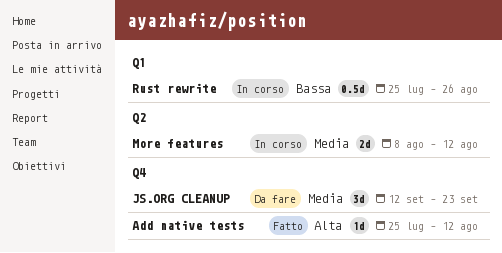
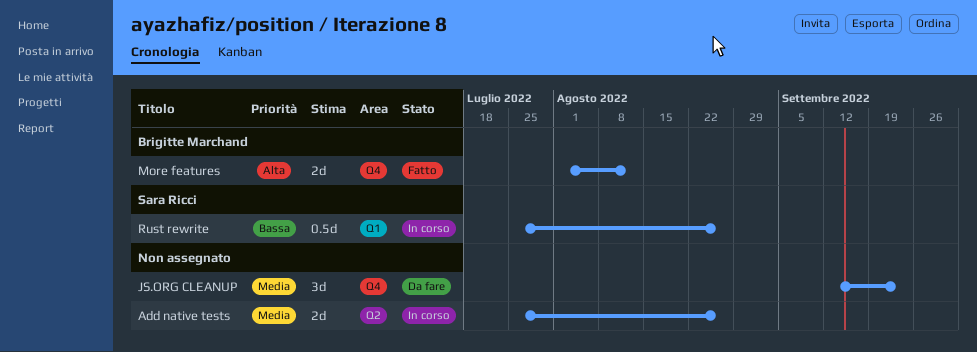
Add native tests, status: Fatto -> In corso
Add native tests, priority: Alta -> Media
Add native tests, label: Q4 -> Q2
Add native tests, estimate: 1d -> 2d
Add native tests, due: Aug 12 -> Aug 26
More features, status: In corso -> Fatto
More features, priority: Media -> Alta
More features, label: Q2 -> Q4
More features, start: Aug 8 -> Aug 1

